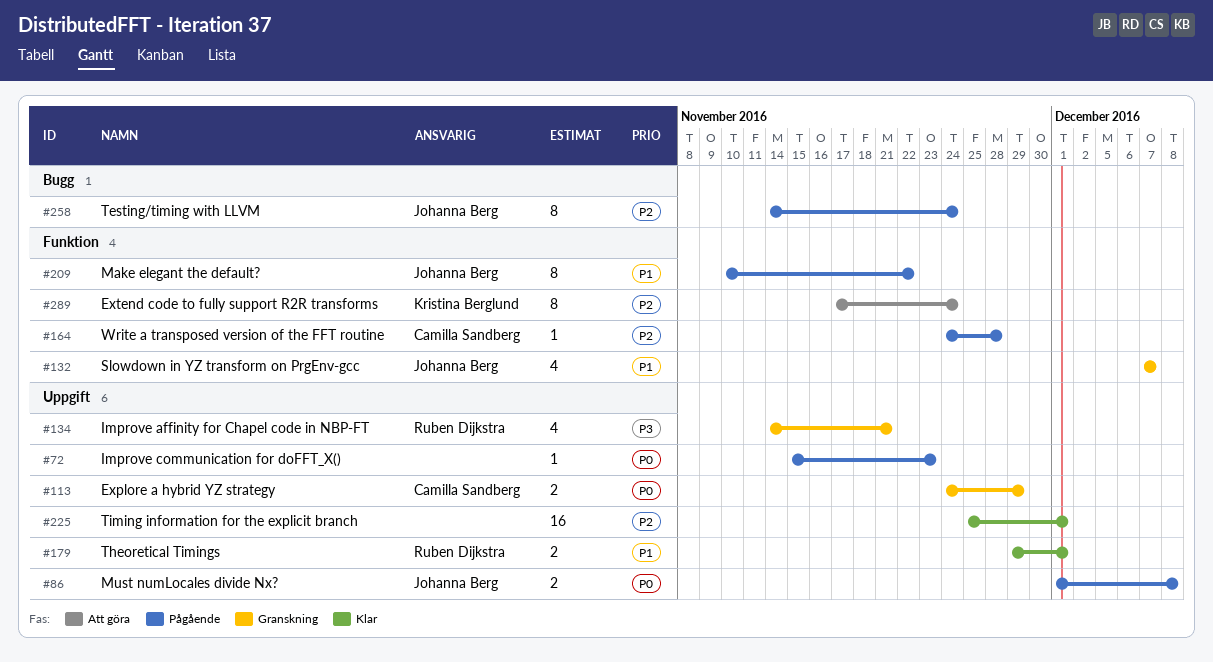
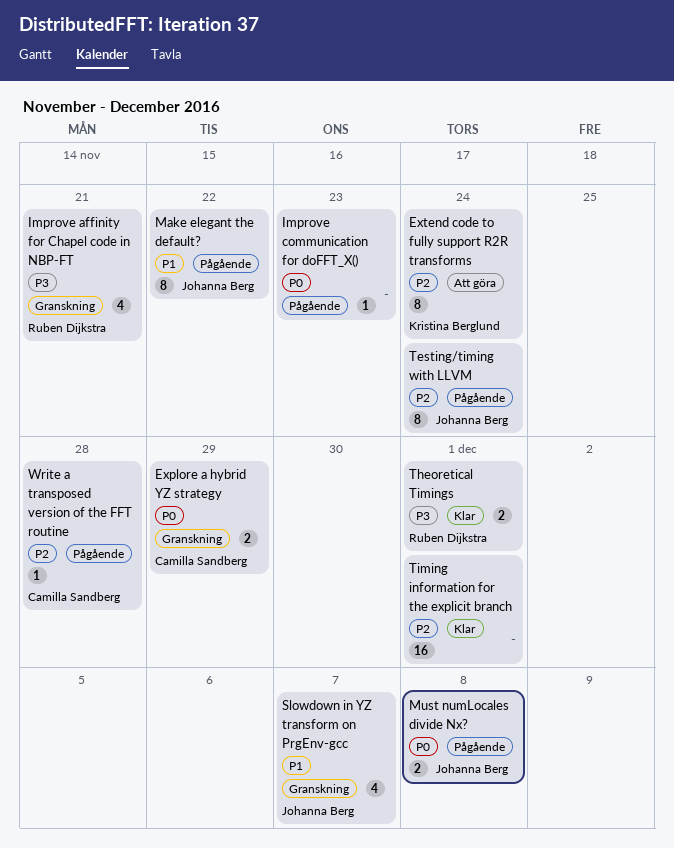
Theoretical Timings, priority: P1 -> P3

